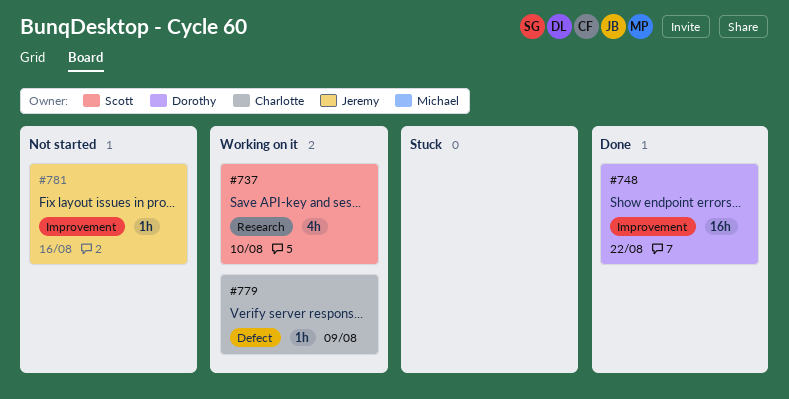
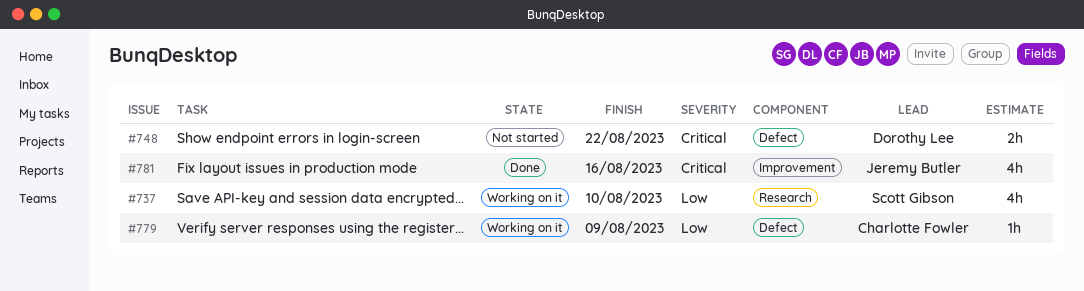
#748, status: Done -> Not started
#748, label: Improvement -> Defect
#748, estimate: 16h -> 2h
#781, status: Not started -> Done
#781, estimate: 1h -> 4h

